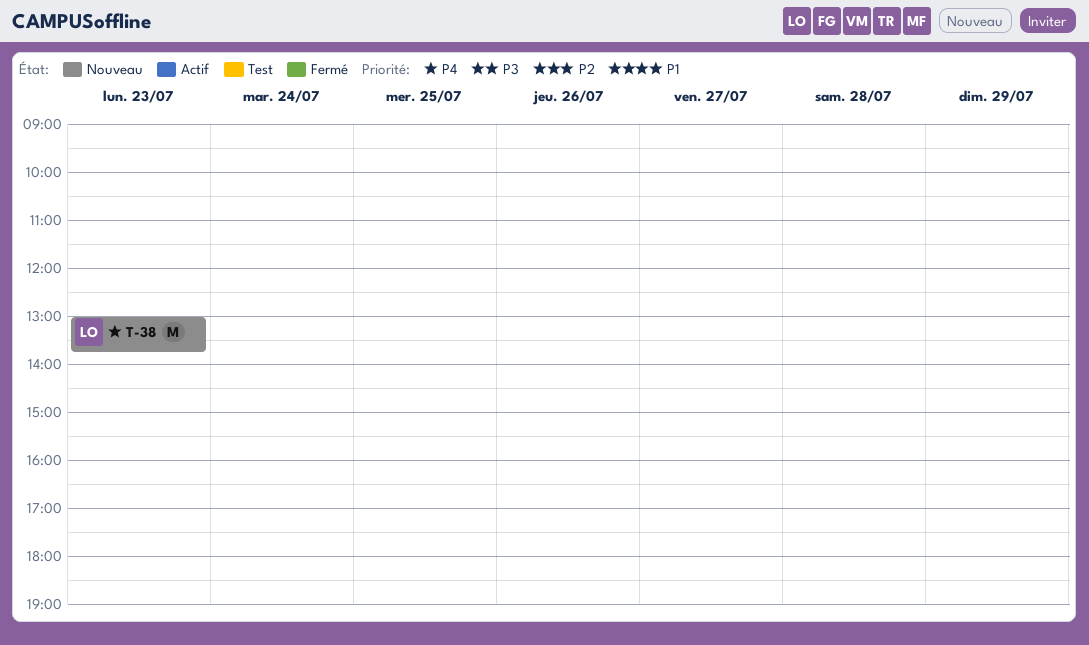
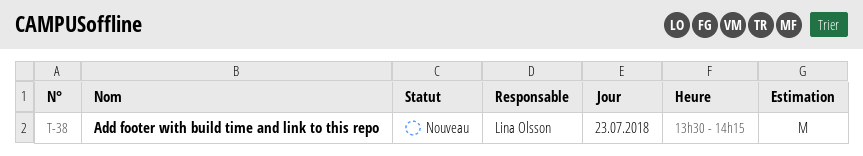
T-38, begins: 13:00 -> 13:30
T-38, ends: 13:45 -> 14:15

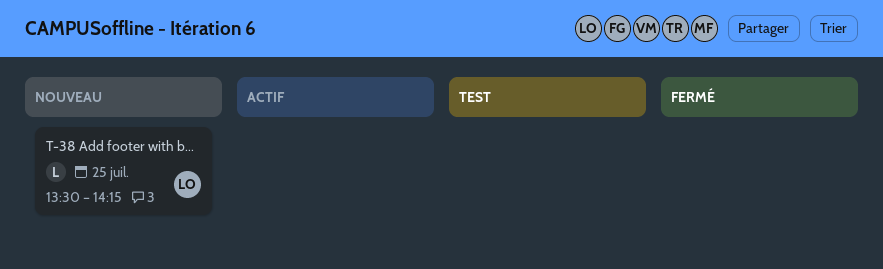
T-38, estimate: M -> L
T-38, day: Jul 23 -> Jul 25

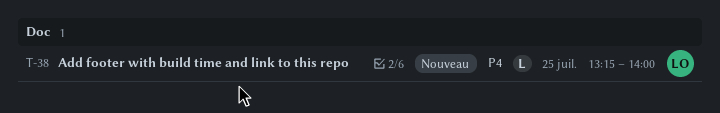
T-38, begins: 13:30 -> 13:15
T-38, ends: 14:15 -> 14:00

